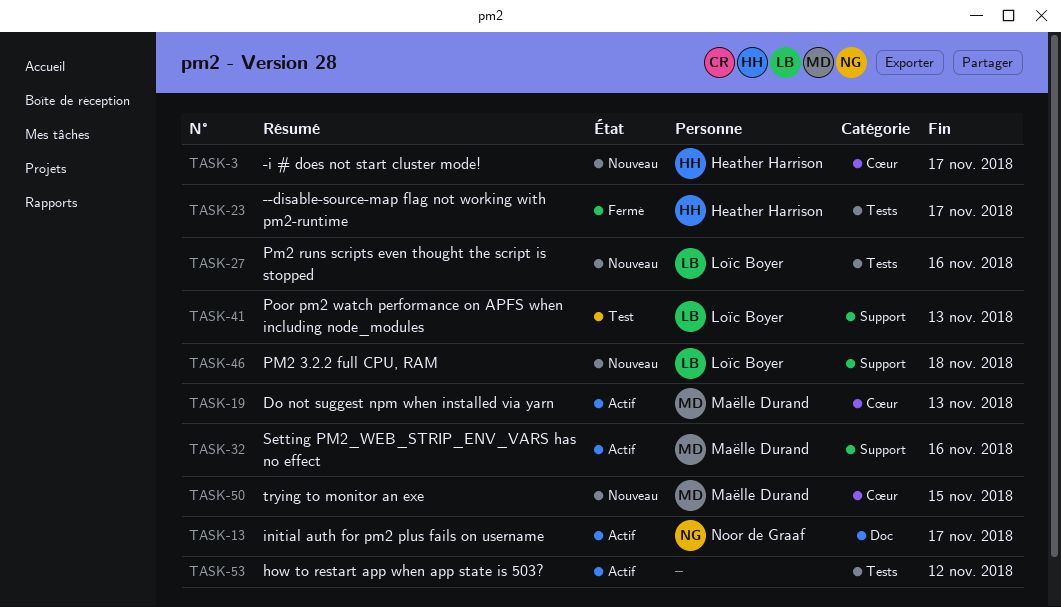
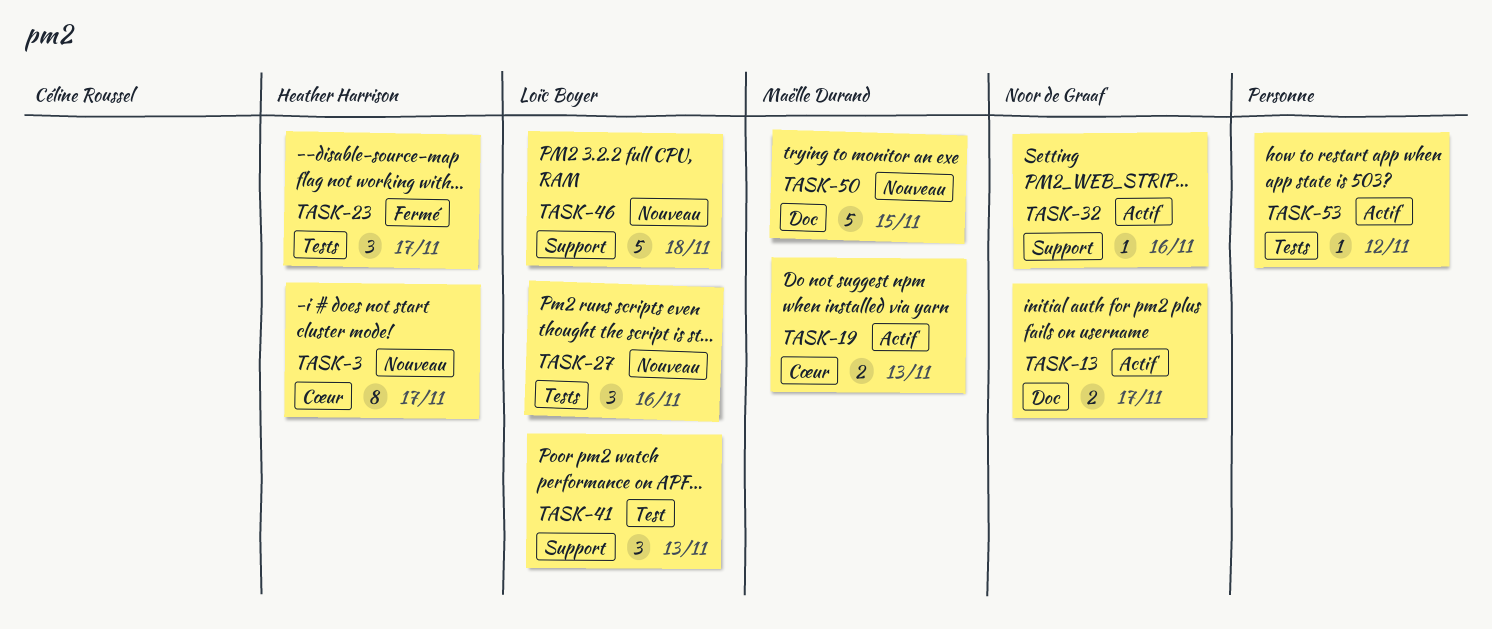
TASK-32, owner: Maëlle Durand -> Noor de Graaf
TASK-50, label: Cœur -> Doc

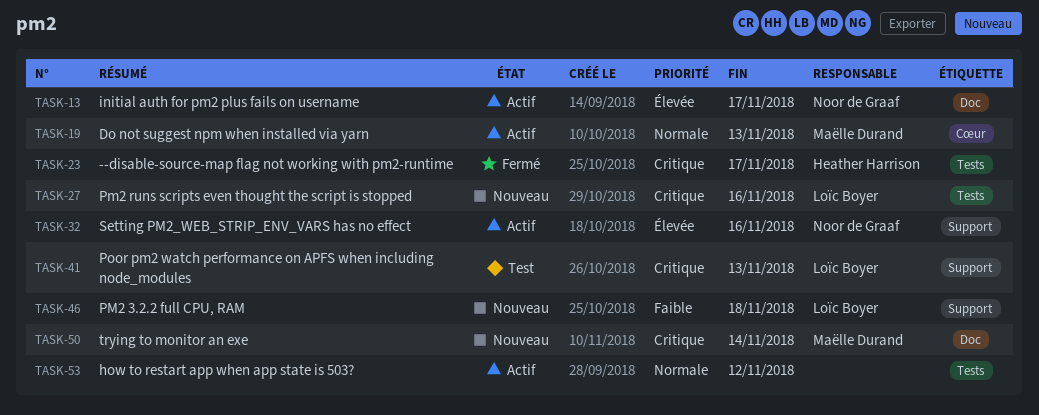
TASK-3: present -> none
TASK-50, due: Nov 15 -> Nov 14

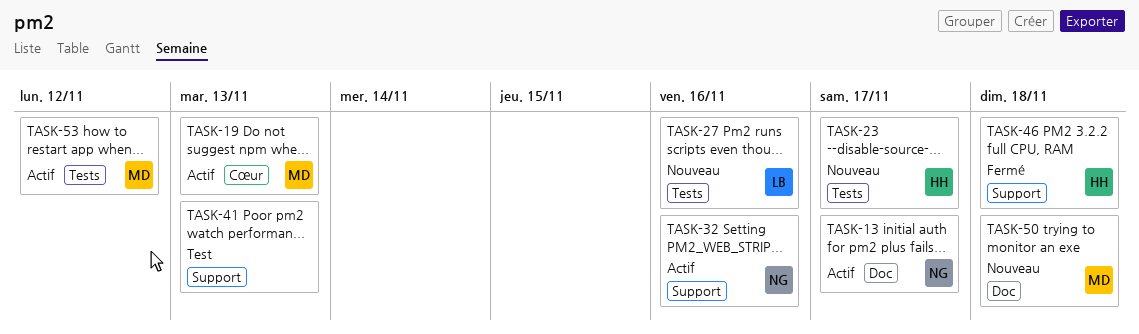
TASK-23, status: Fermé -> Nouveau
TASK-41, owner: Loïc Boyer -> none
TASK-46, status: Nouveau -> Fermé
TASK-46, owner: Loïc Boyer -> Heather Harrison
TASK-50, due: Nov 14 -> Nov 18
TASK-53, owner: none -> Maëlle Durand

